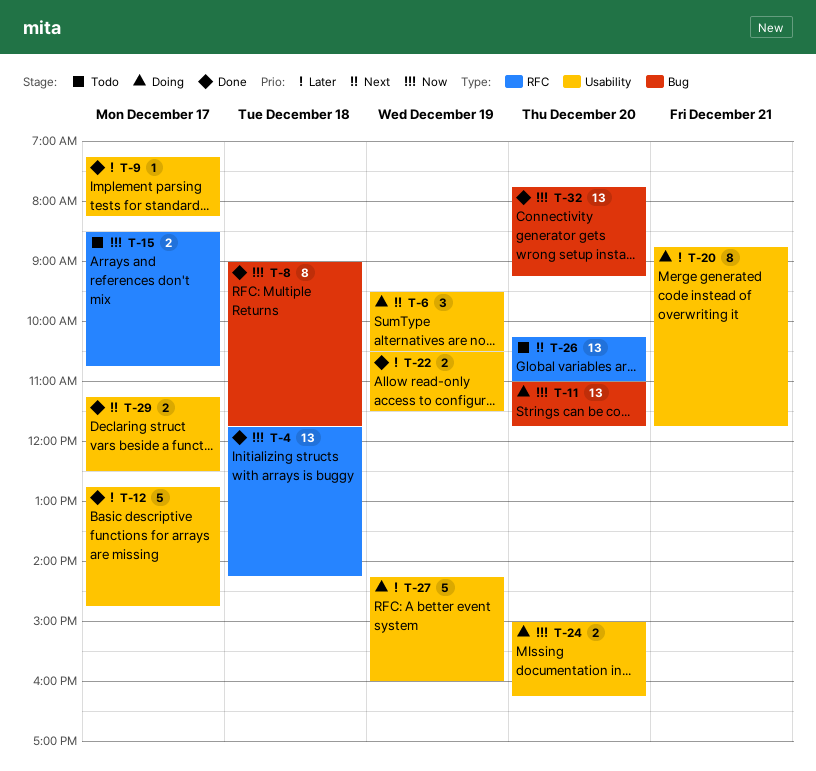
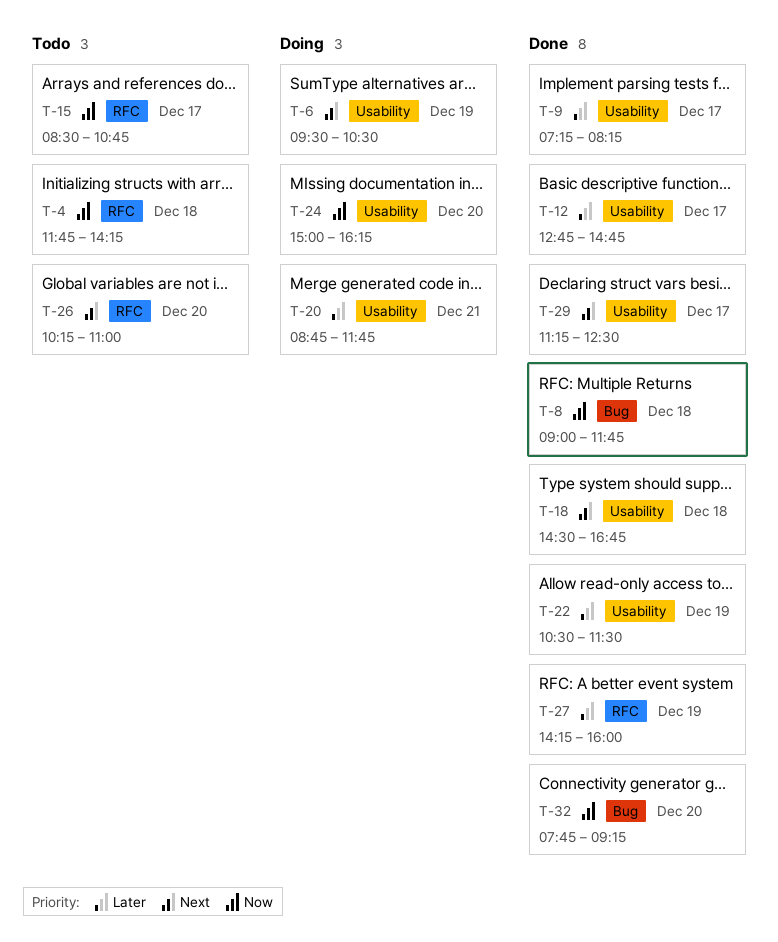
T-4, status: Done -> Todo
T-11: present -> none
T-18: none -> present
T-27, status: Doing -> Done
T-27, label: Usability -> RFC

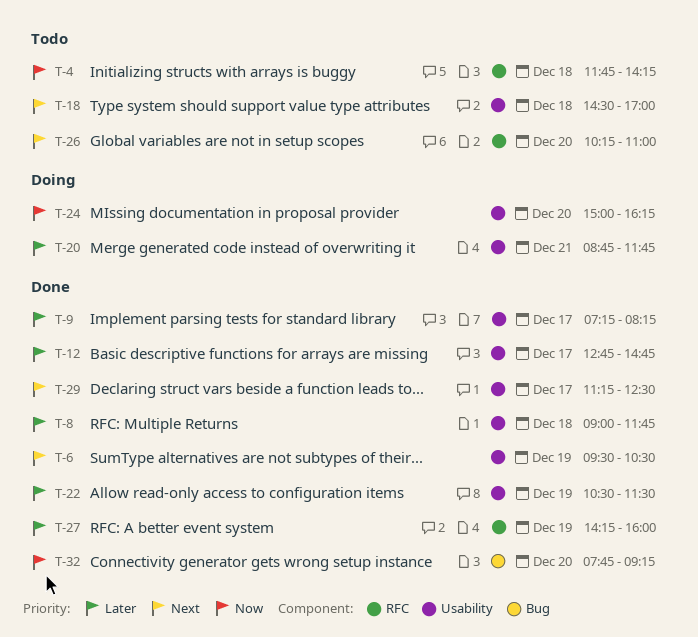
T-6, status: Doing -> Done
T-8, priority: Now -> Later
T-8, label: Bug -> Usability
T-15: present -> none
T-18, status: Done -> Todo
T-18, ends: 16:45 -> 17:00

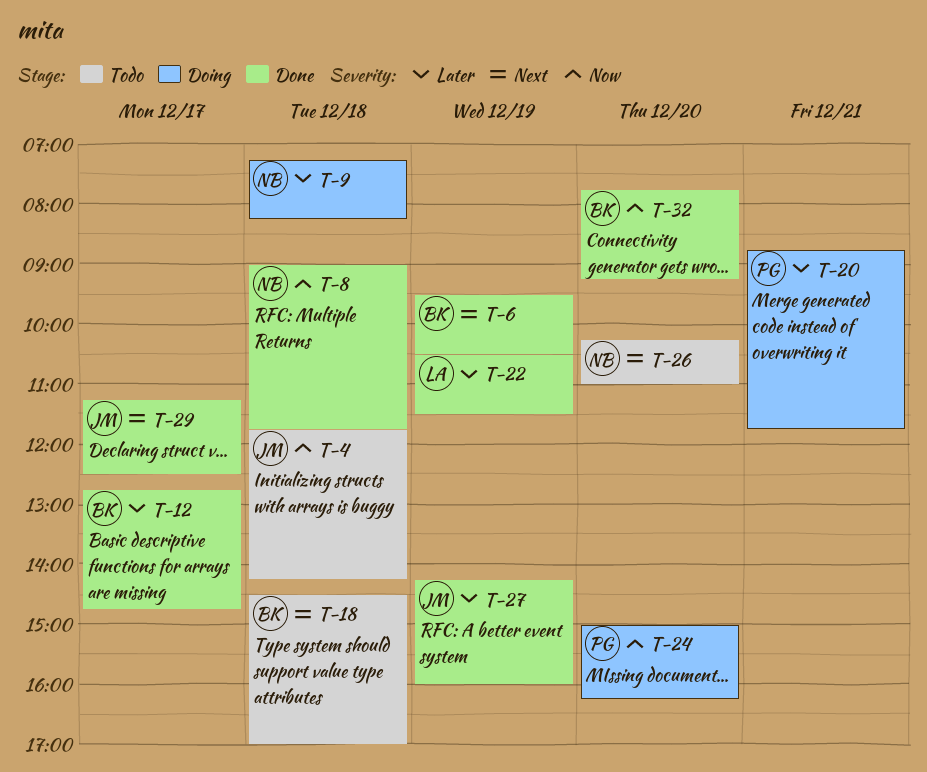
T-8, priority: Later -> Now
T-9, status: Done -> Doing
T-9, day: Dec 17 -> Dec 18

